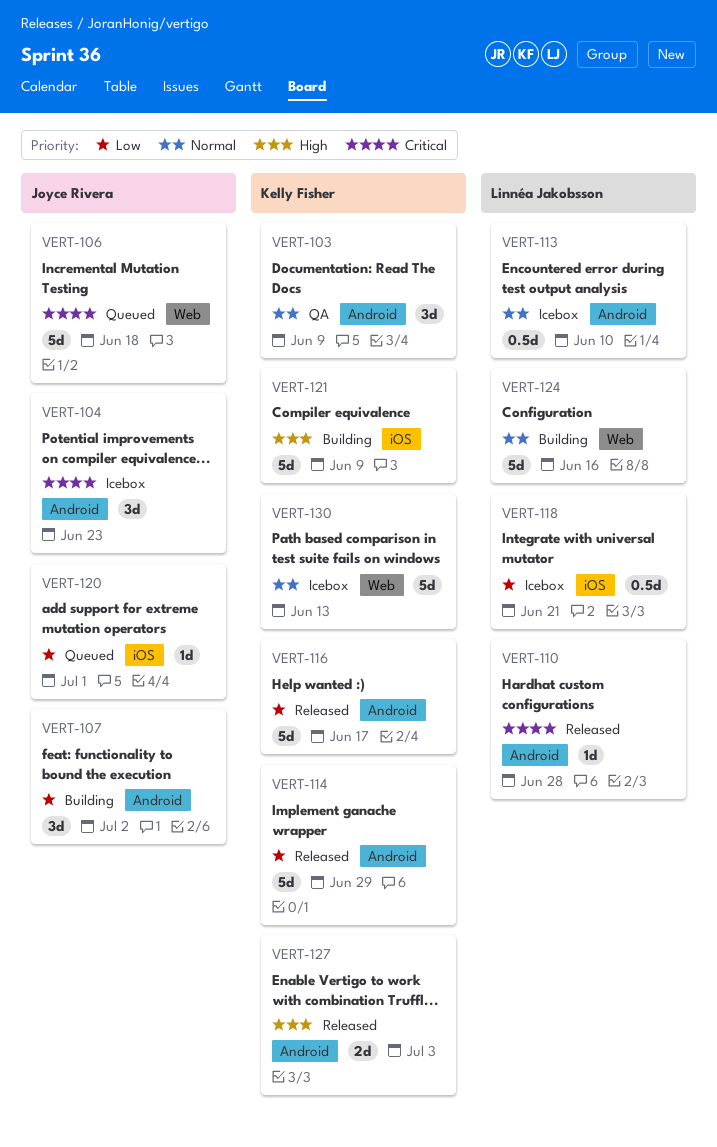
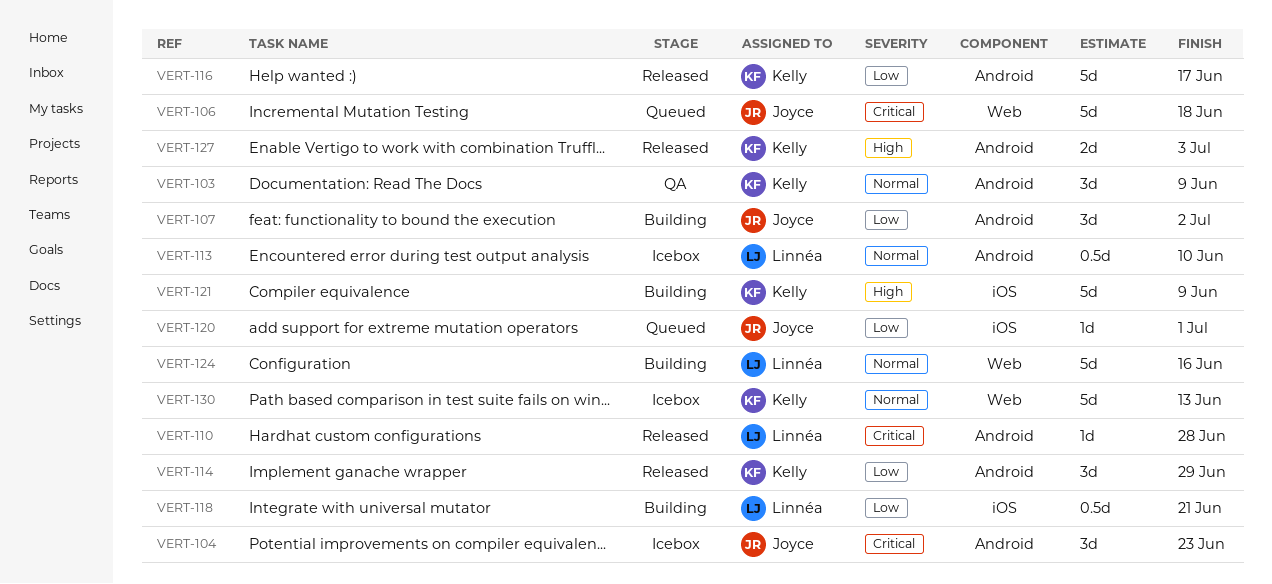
VERT-114, estimate: 5d -> 3d
VERT-118, status: Icebox -> Building

